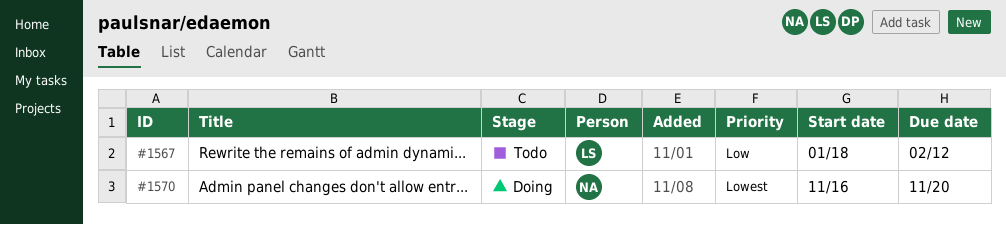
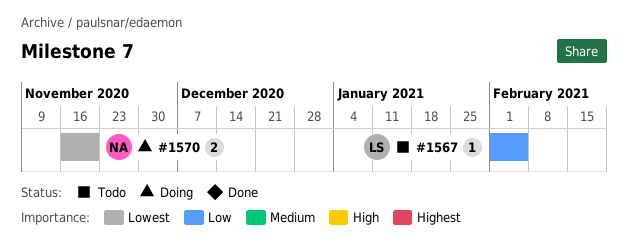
#1567, start: Jan 18 -> Feb 1
#1567, due: Feb 12 -> Feb 5

